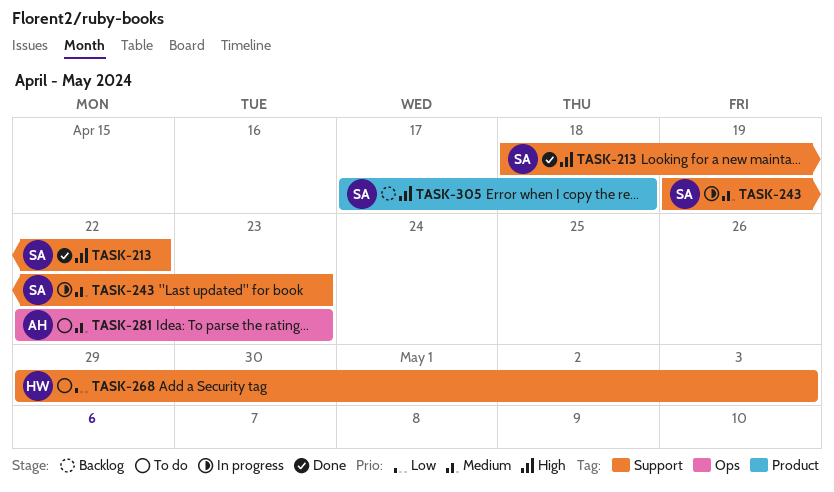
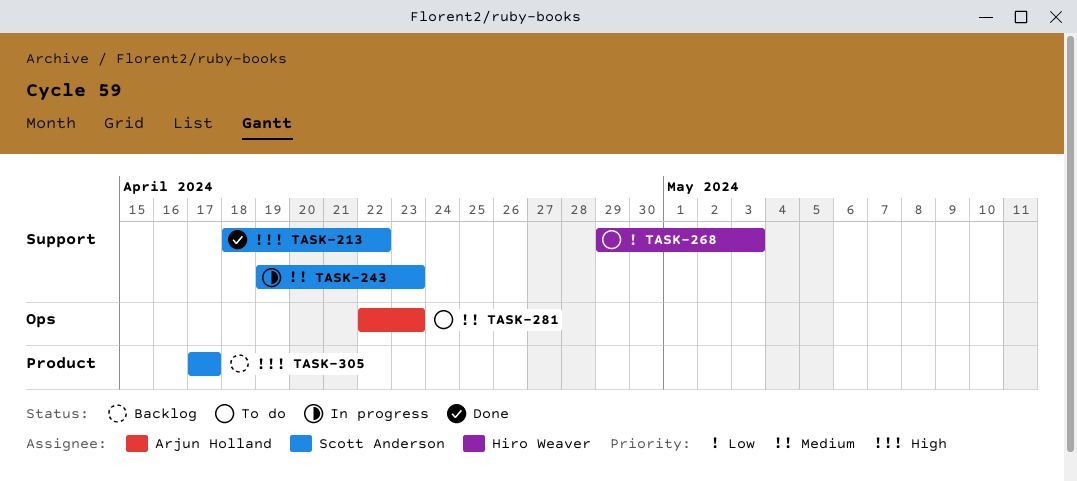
TASK-305, due: Apr 18 -> Apr 17

